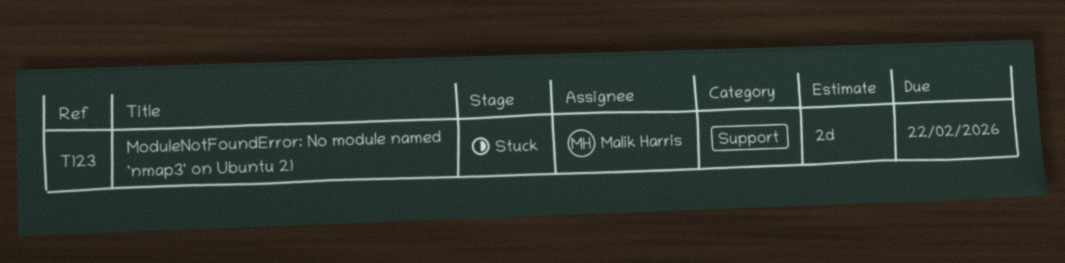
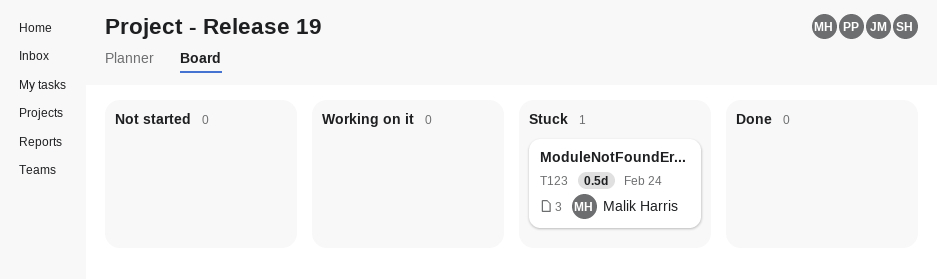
T123, estimate: 2d -> 0.5d
T123, due: Feb 22 -> Feb 24

